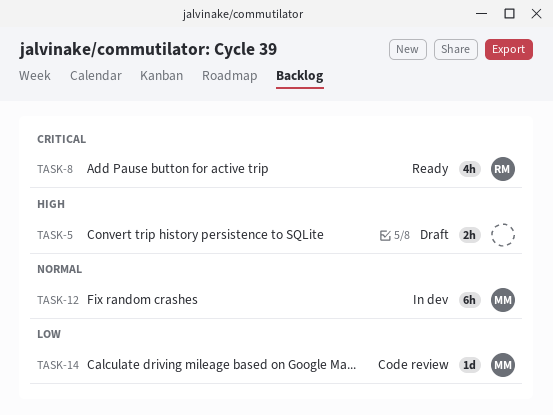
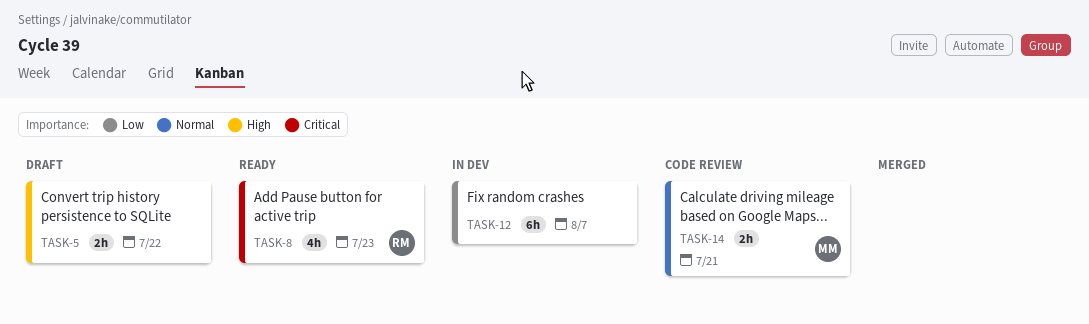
TASK-12, owner: MM -> none
TASK-12, priority: Normal -> Low
TASK-14, priority: Low -> Normal
TASK-14, estimate: 1d -> 2h

